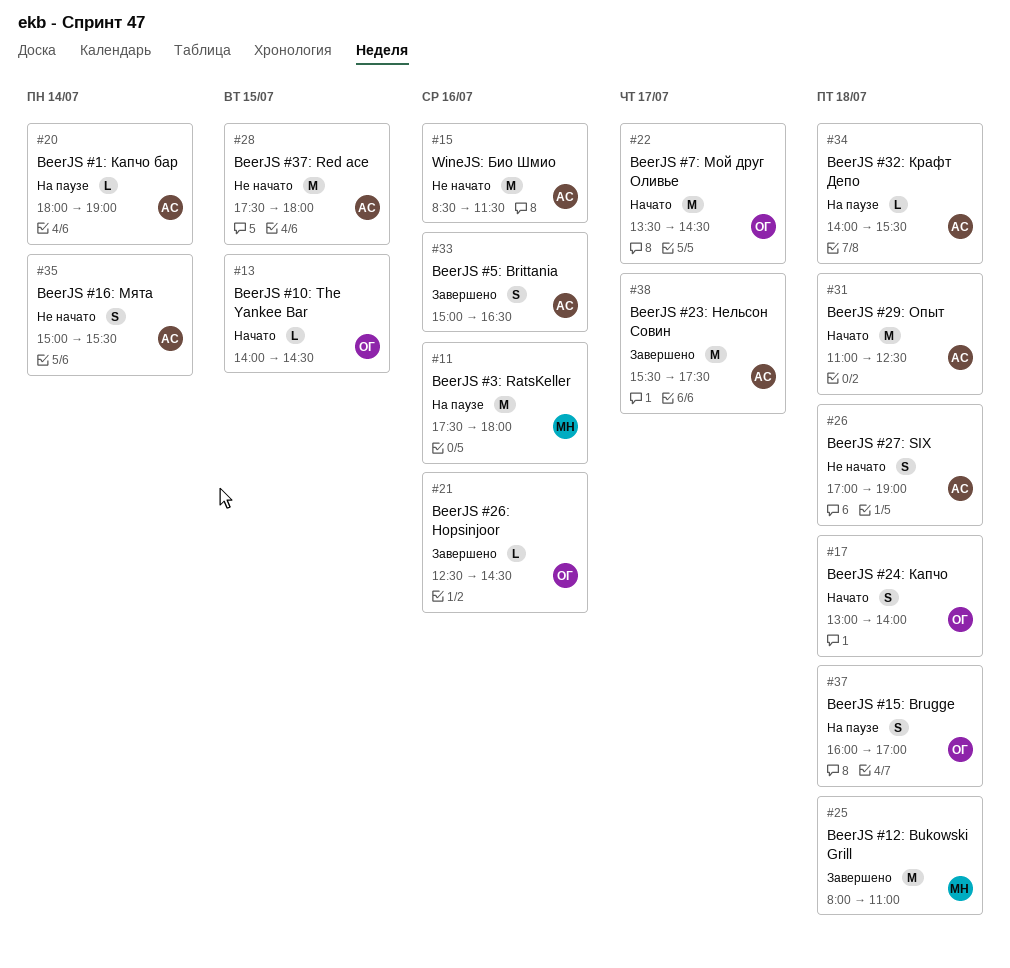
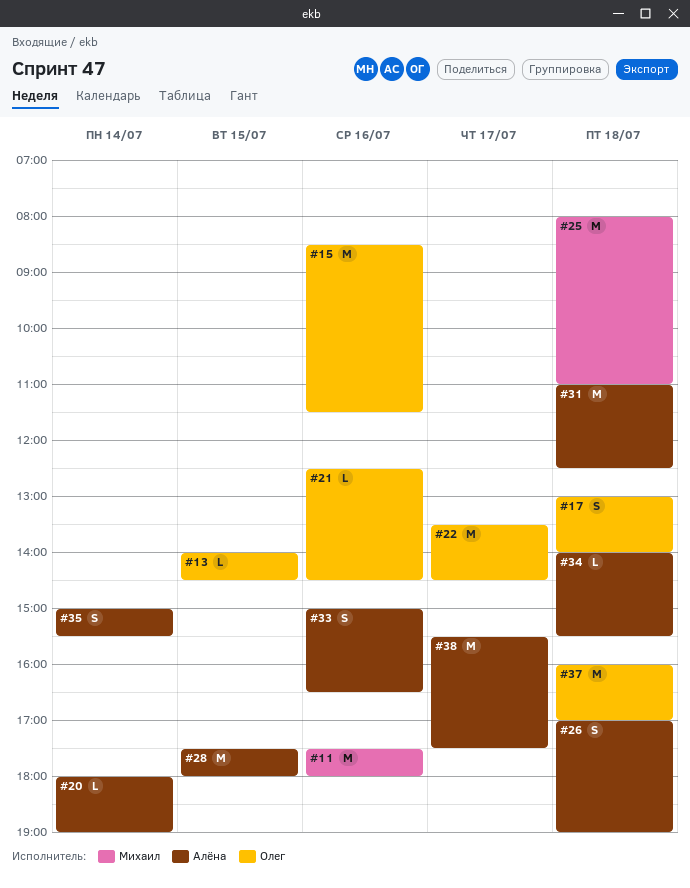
#15, owner: Алёна -> Олег
#37, estimate: S -> M

